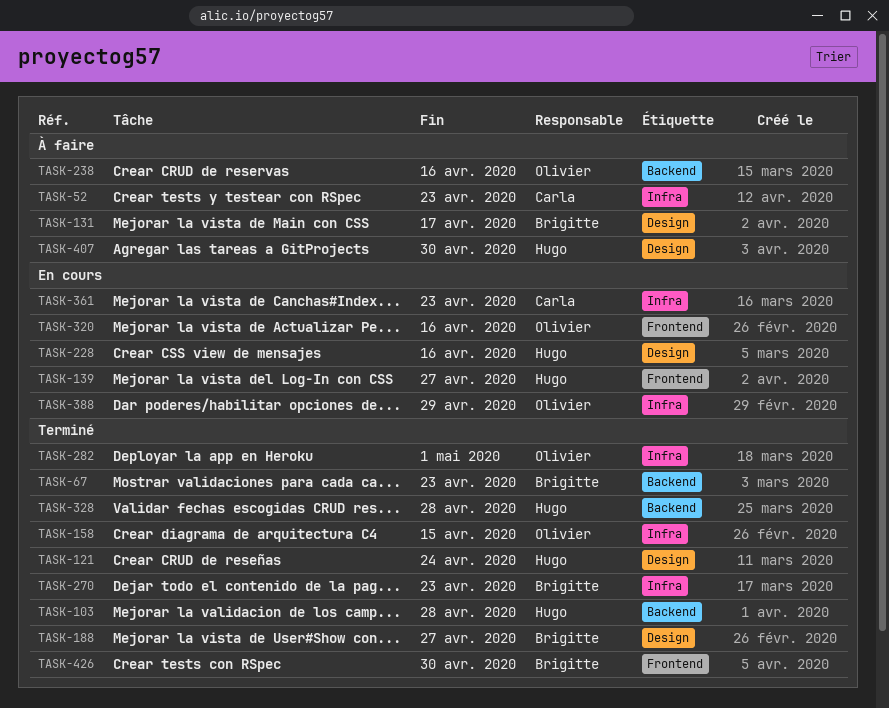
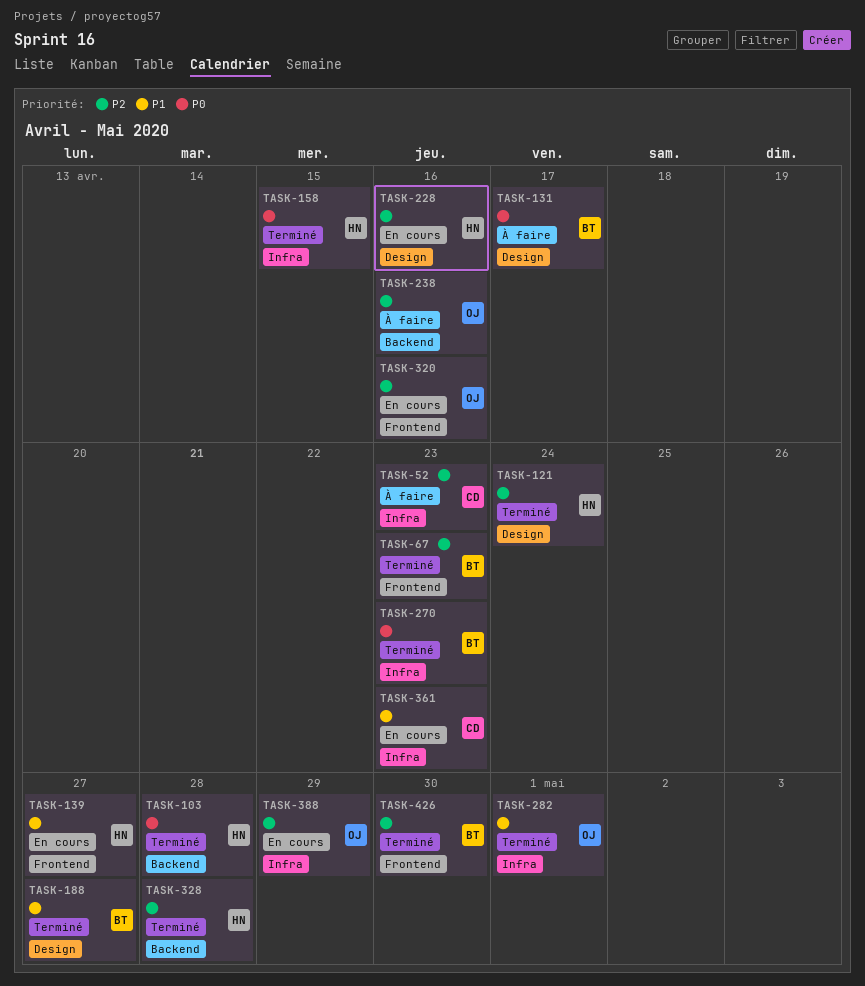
TASK-67, label: Backend -> Frontend
TASK-158, owner: Olivier -> Hugo
TASK-407: present -> none

